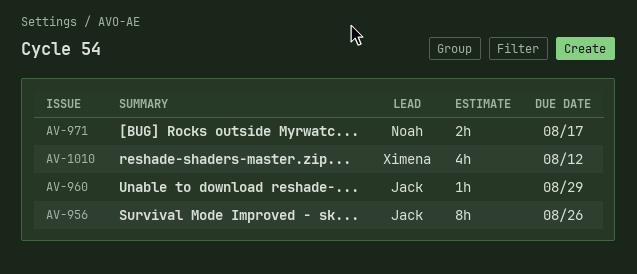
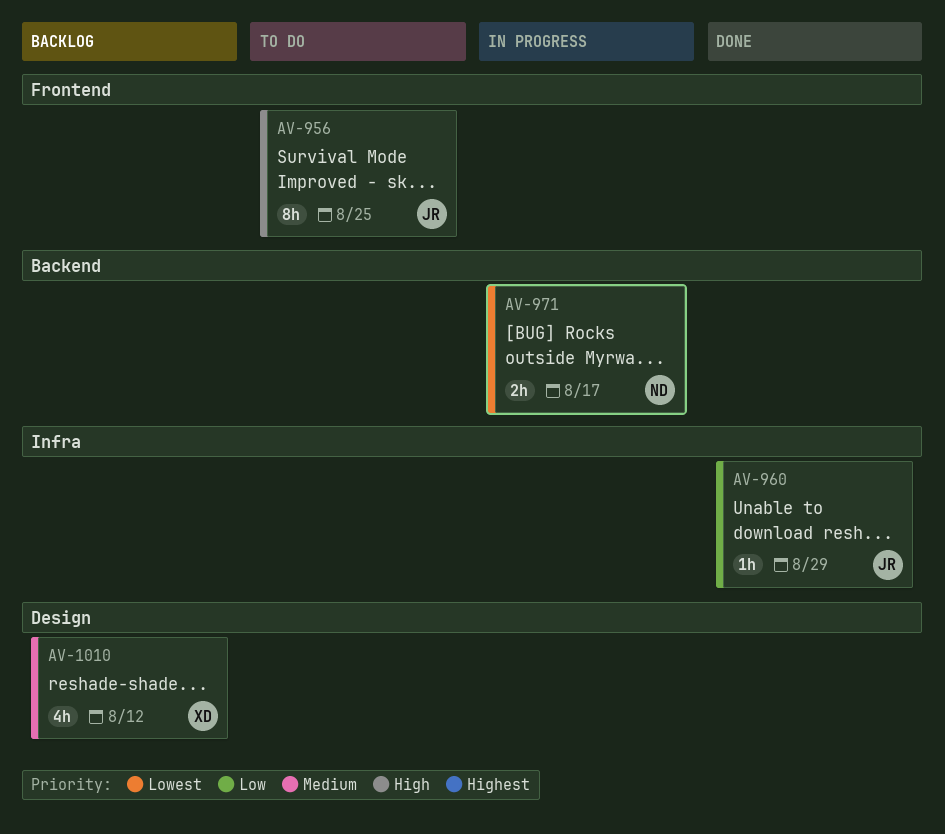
AV-956, due: Aug 26 -> Aug 25

